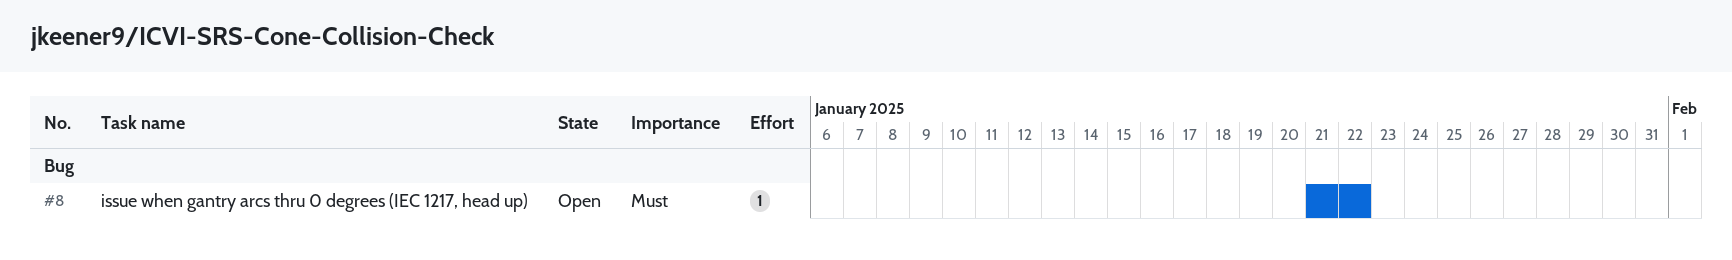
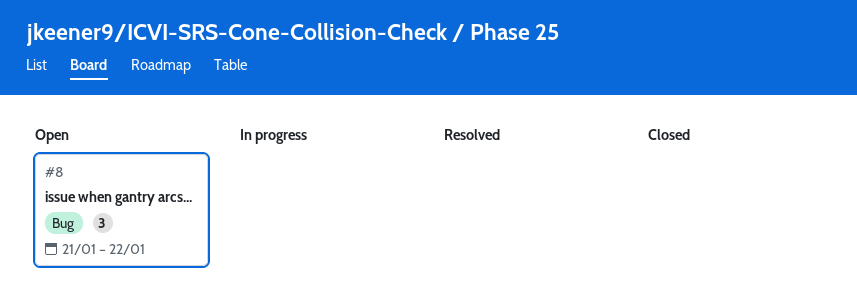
#8, estimate: 1 -> 3

